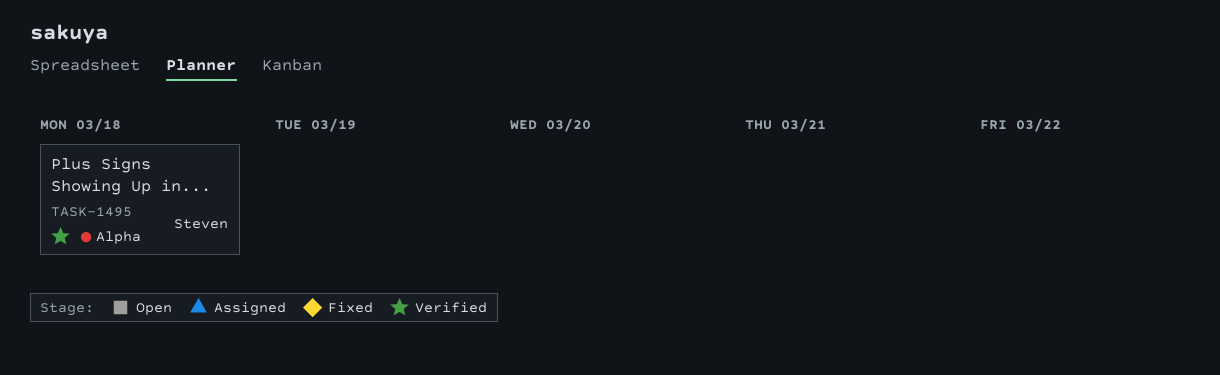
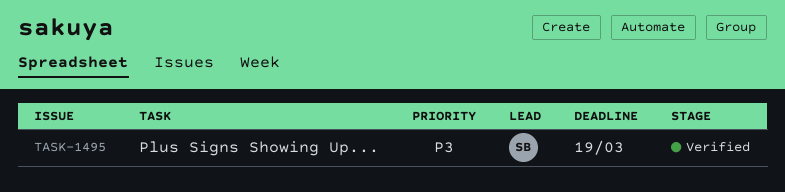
TASK-1495, due: Mar 18 -> Mar 19

